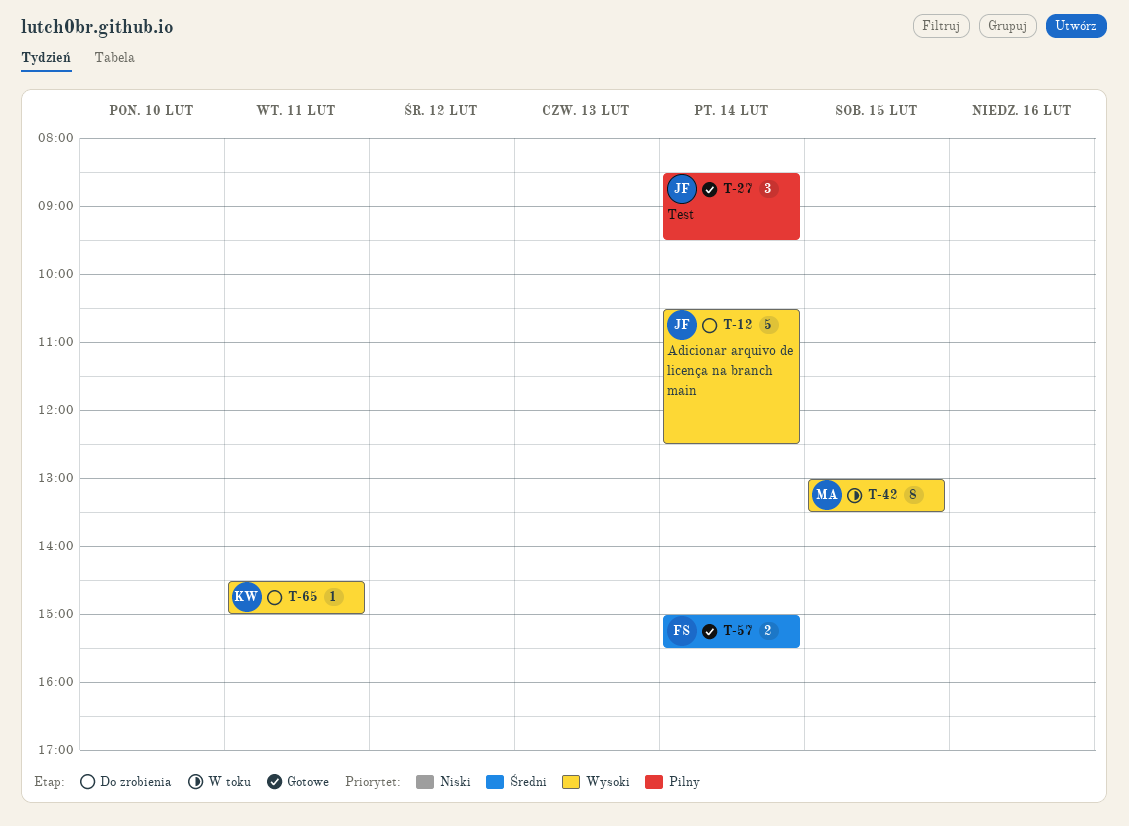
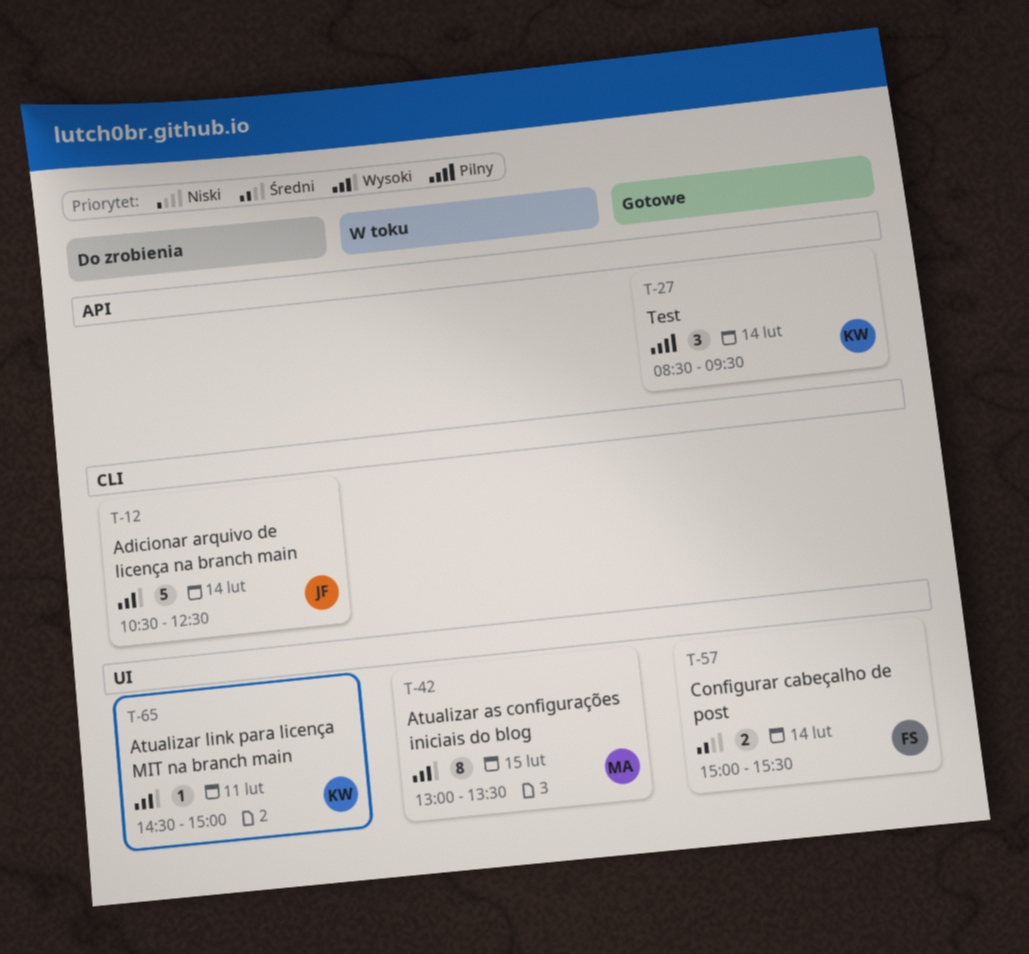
T-27, owner: JF -> KW

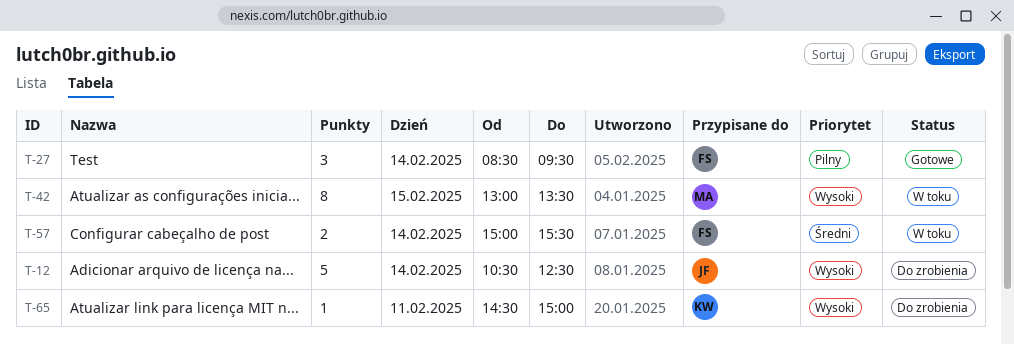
T-27, owner: KW -> FS
T-57, status: Gotowe -> W toku

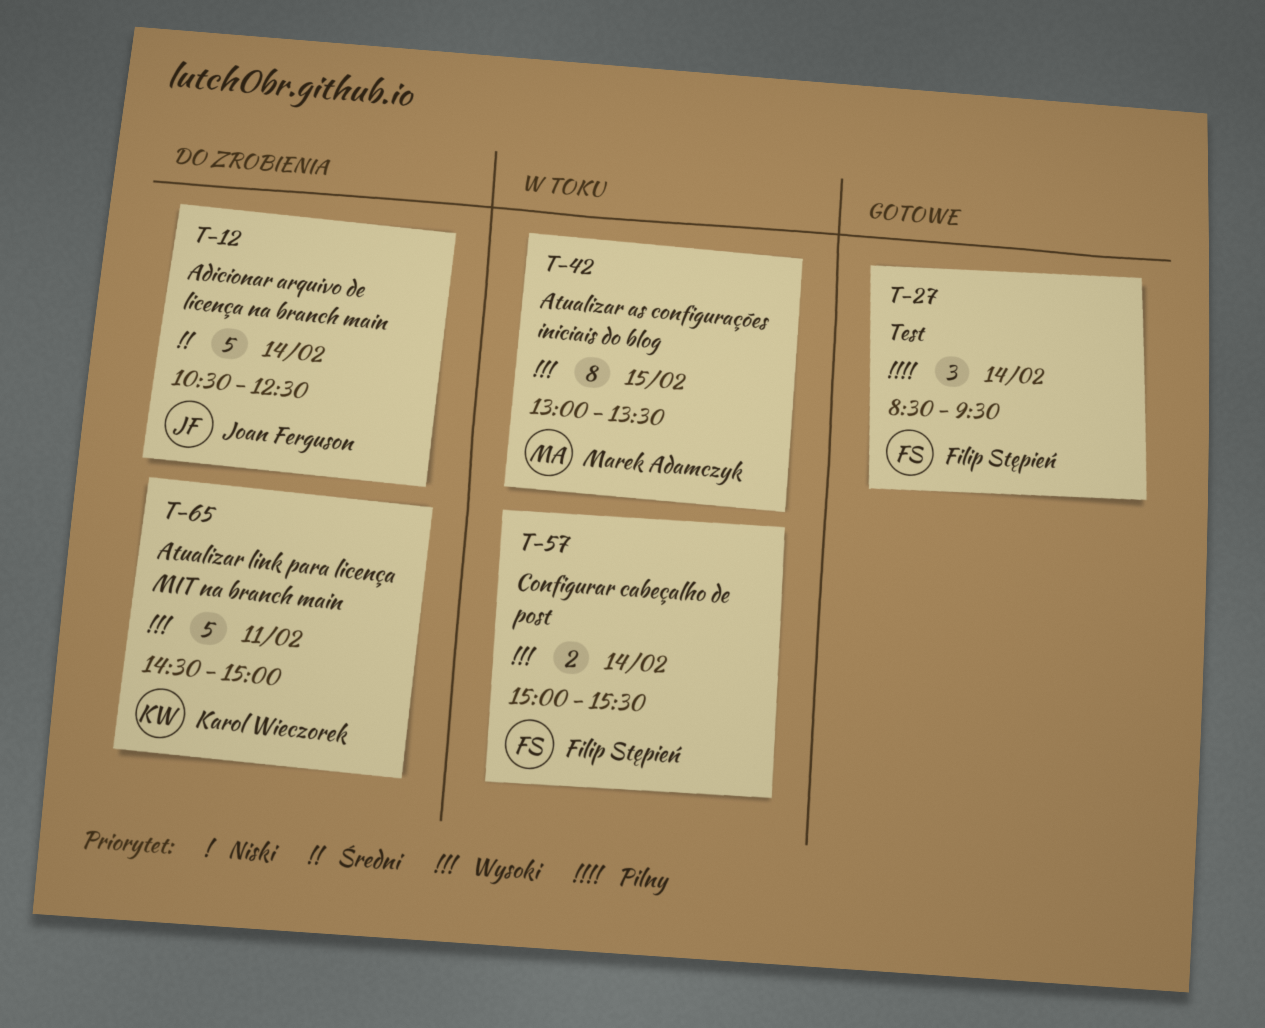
T-12, priority: Wysoki -> Średni
T-57, priority: Średni -> Wysoki
T-65, estimate: 1 -> 5

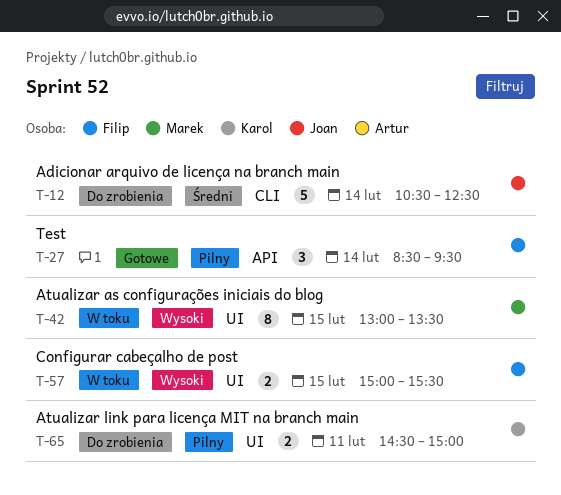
T-57, day: Feb 14 -> Feb 15
T-65, priority: Wysoki -> Pilny
T-65, estimate: 5 -> 2

